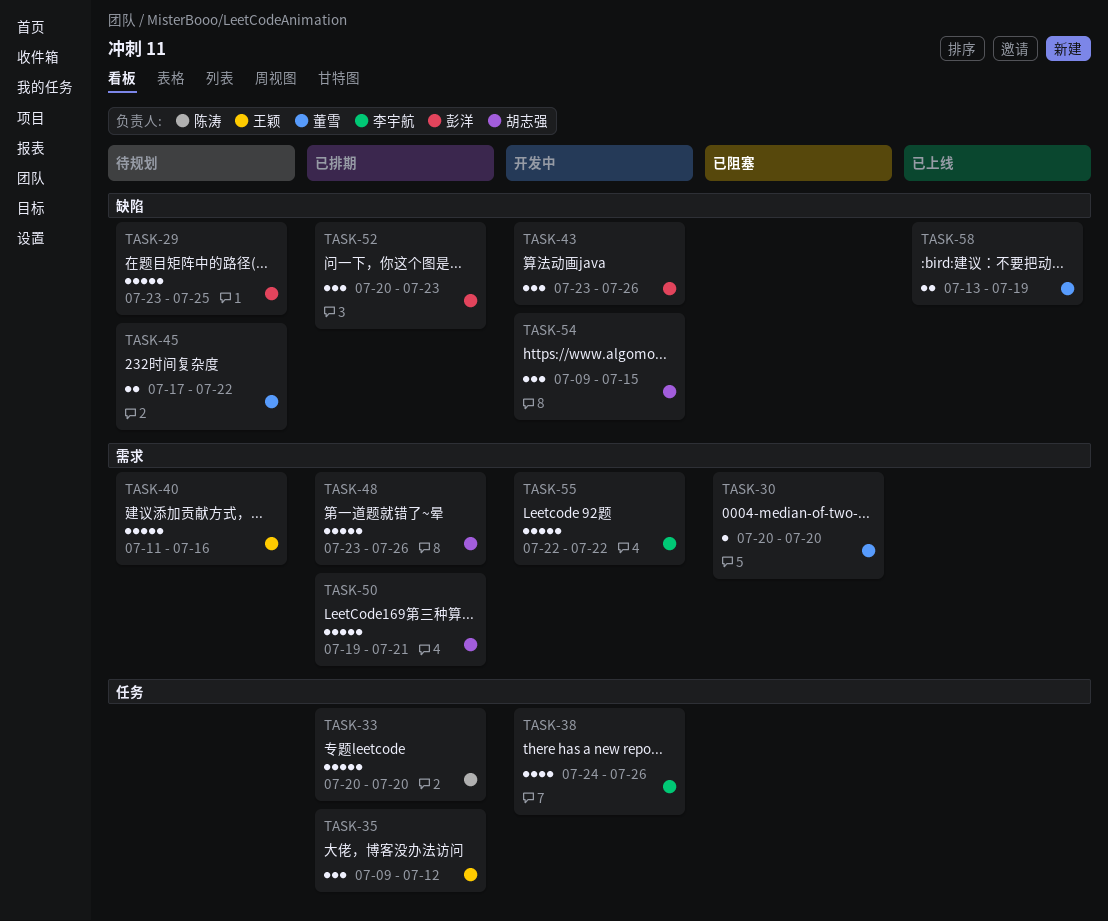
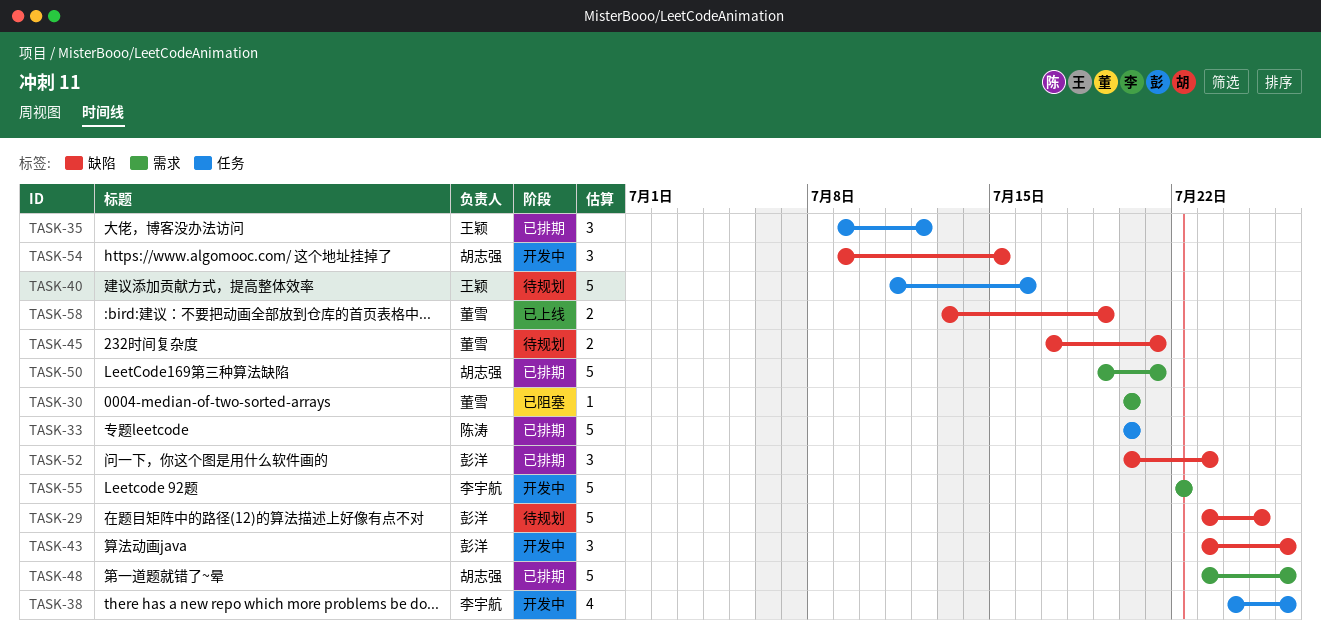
TASK-40, label: 需求 -> 任务
TASK-45, due: Jul 22 -> Jul 21

